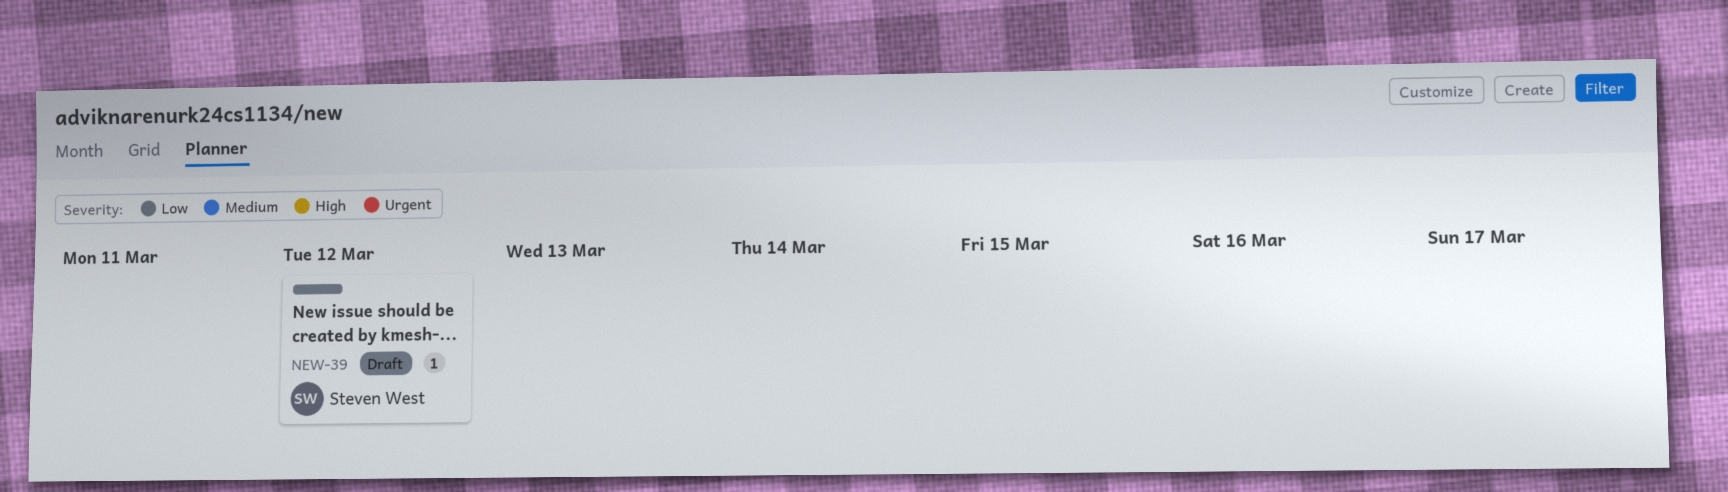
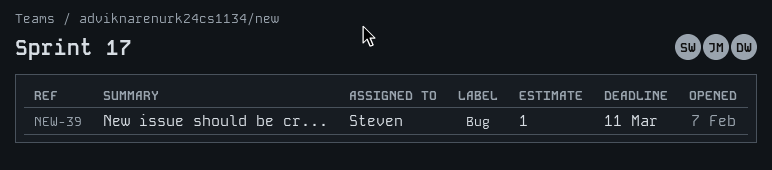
NEW-39, due: Mar 12 -> Mar 11

